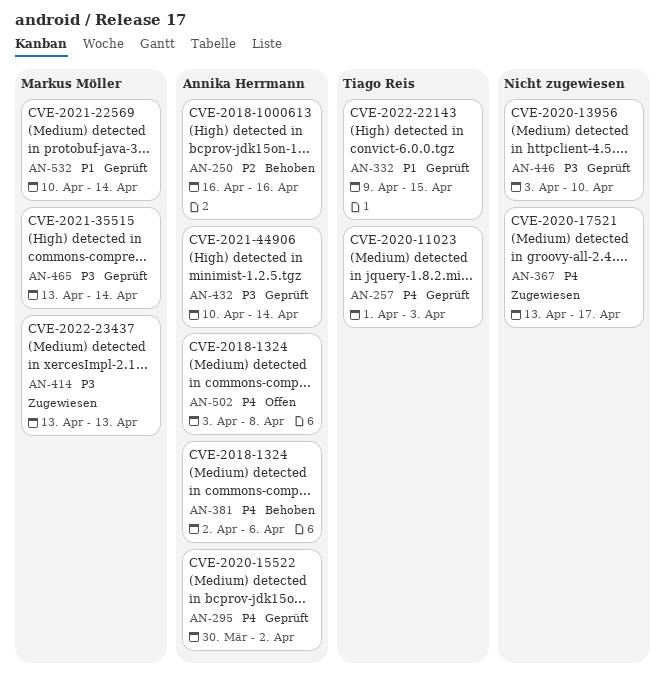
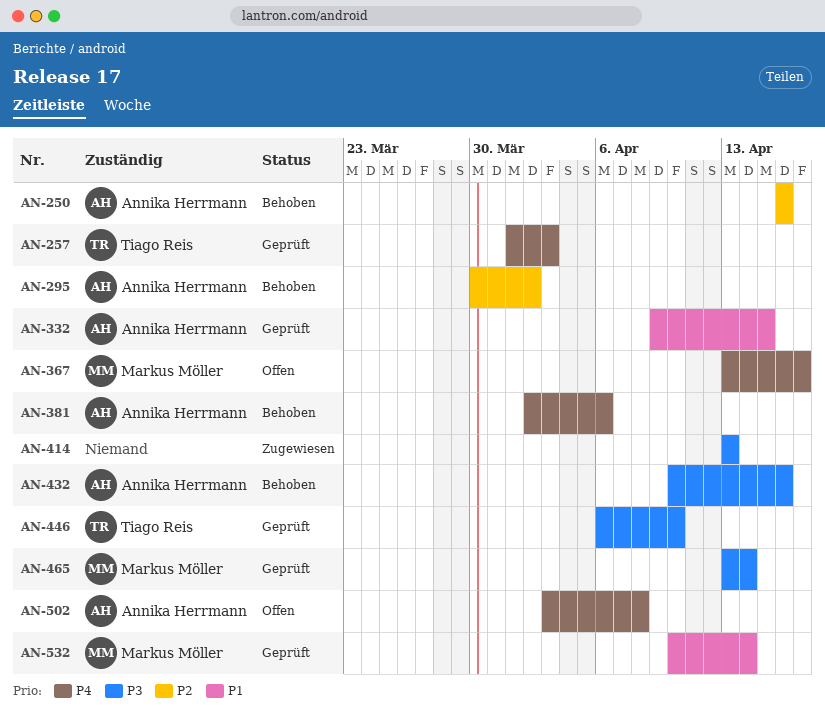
AN-295, status: Geprüft -> Behoben
AN-295, priority: P4 -> P2
AN-332, owner: Tiago Reis -> Annika Herrmann
AN-367, status: Zugewiesen -> Offen
AN-367, owner: none -> Markus Möller
AN-414, owner: Markus Möller -> none
AN-432, status: Geprüft -> Behoben
AN-432, due: Apr 14 -> Apr 16
AN-446, owner: none -> Tiago Reis
AN-446, start: Apr 3 -> Apr 6

